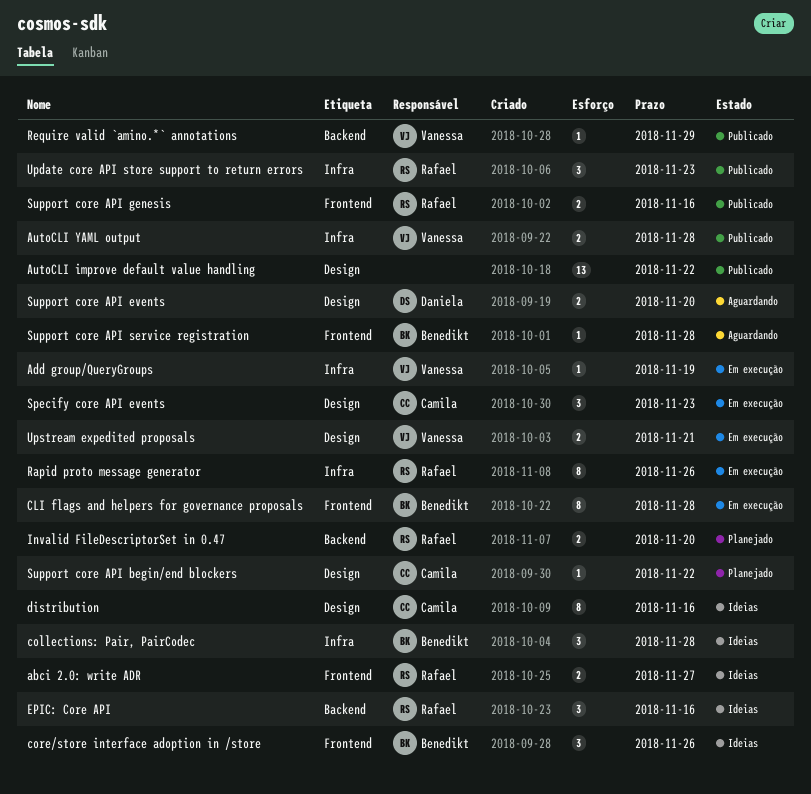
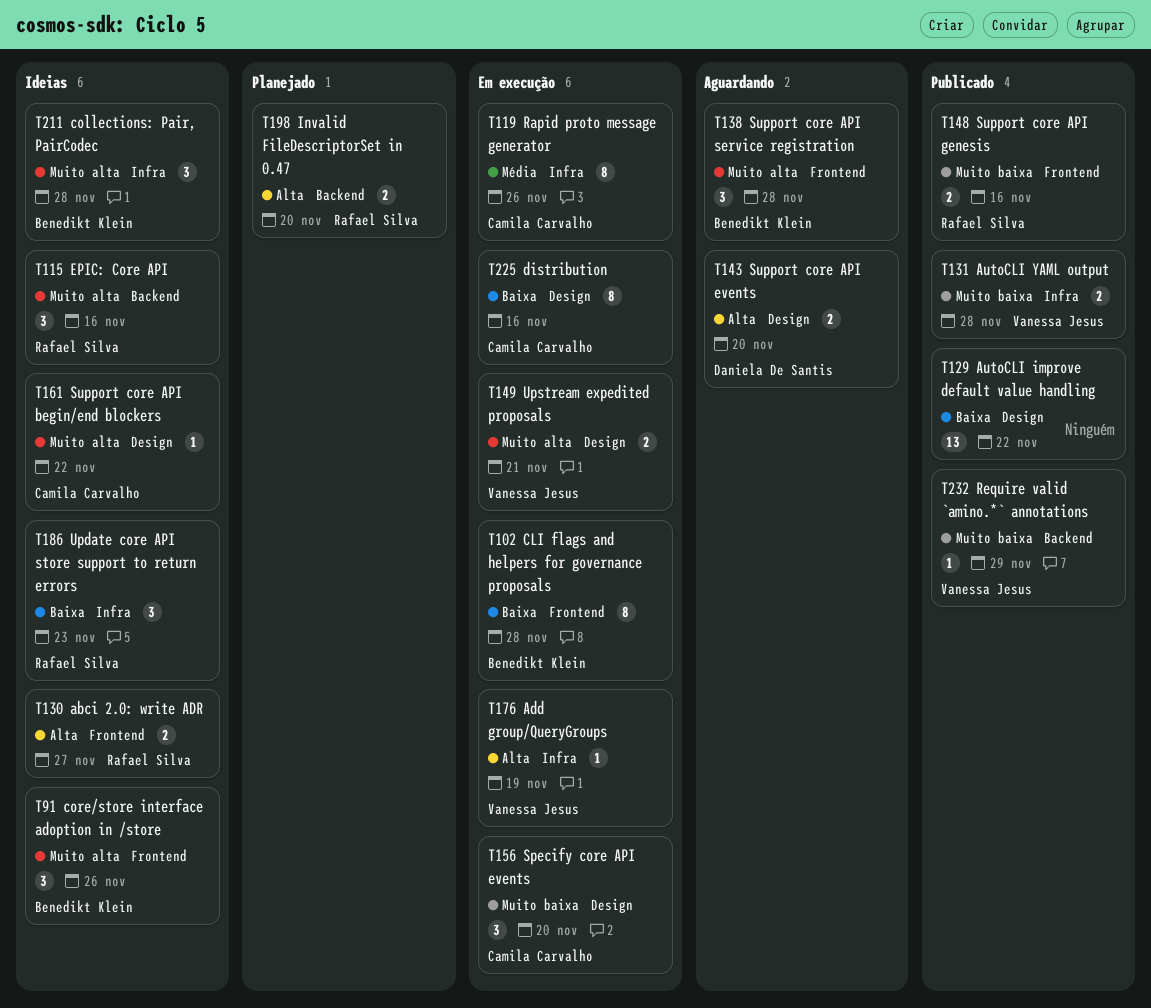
distribution, status: Ideias -> Em execução
Rapid proto message generator, owner: Rafael Silva -> Camila Carvalho
Specify core API events, due: Nov 23 -> Nov 20
Support core API begin/end blockers, status: Planejado -> Ideias
Support core API service registration, estimate: 1 -> 3
Update core API store support to return errors, status: Publicado -> Ideias

